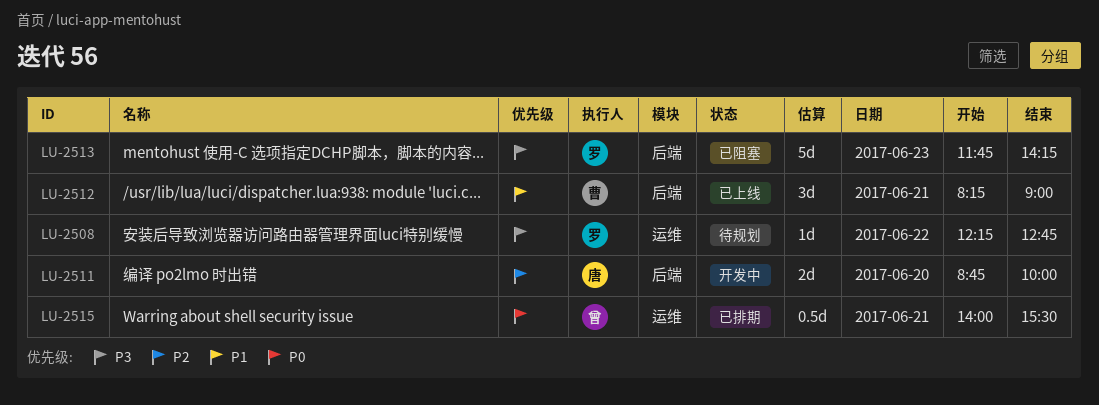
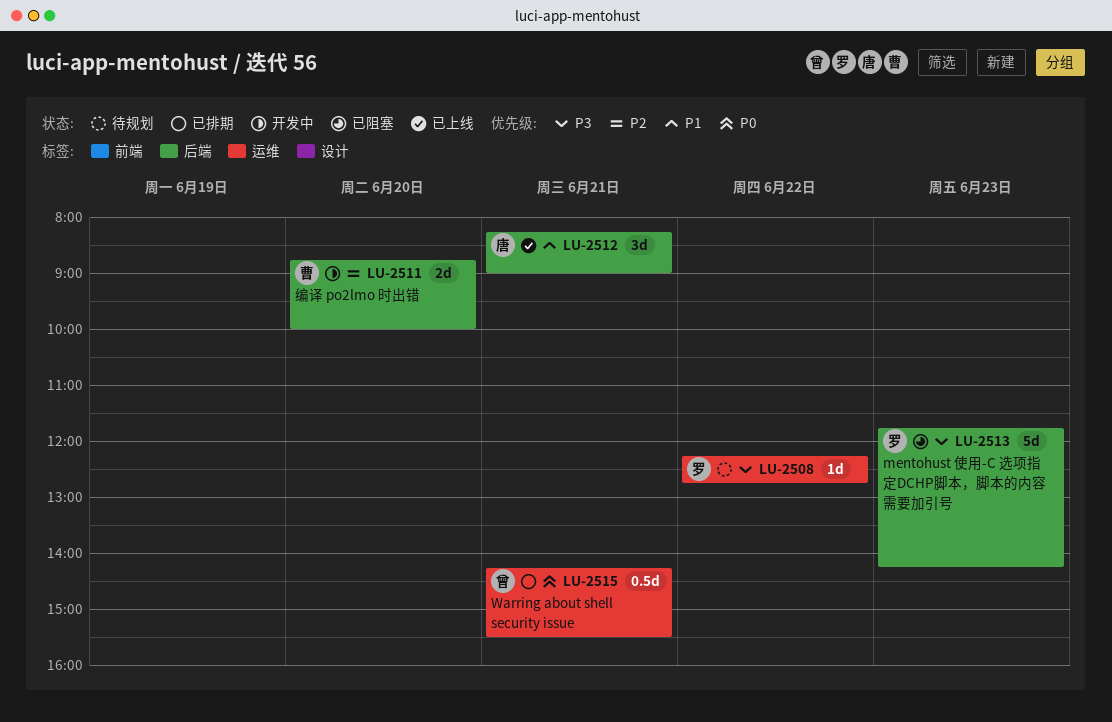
LU-2511, owner: 唐 -> 曹
LU-2512, owner: 曹 -> 唐
LU-2515, begins: 14:00 -> 14:15

